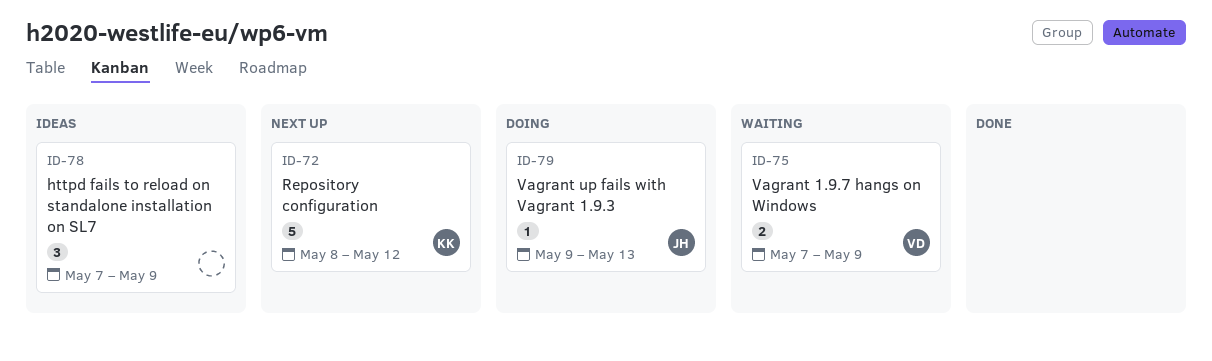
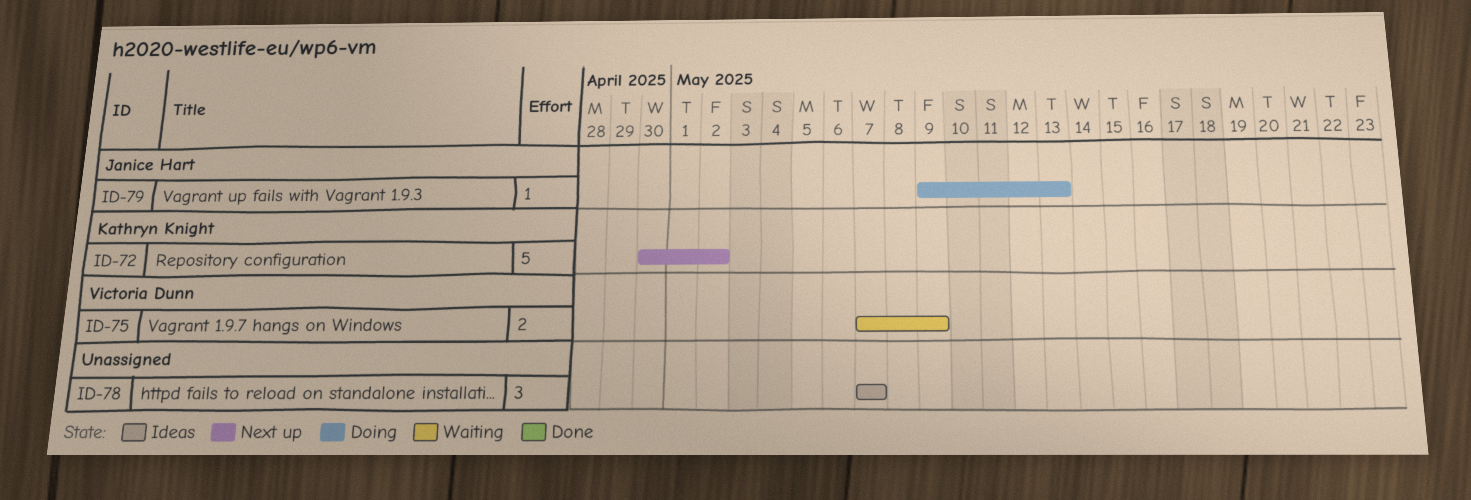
ID-72, start: May 8 -> Apr 30
ID-72, due: May 12 -> May 2
ID-78, due: May 9 -> May 7

